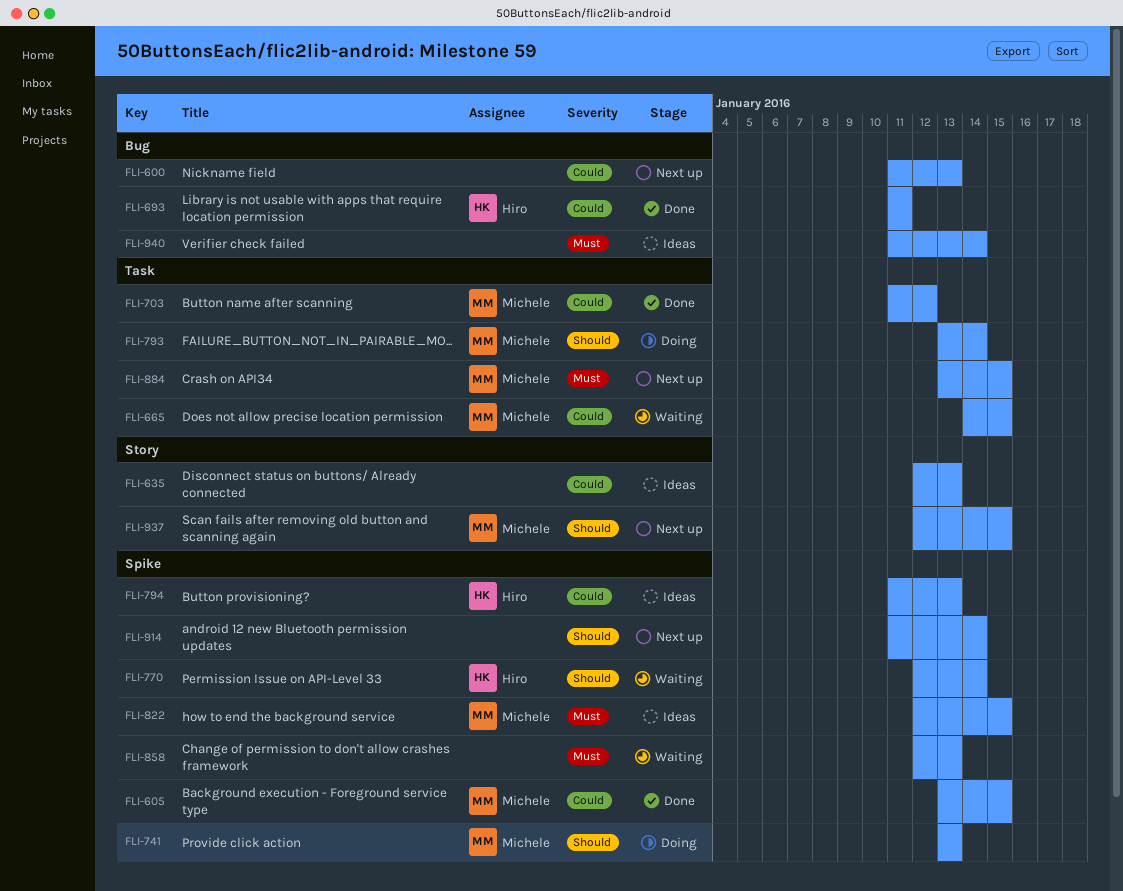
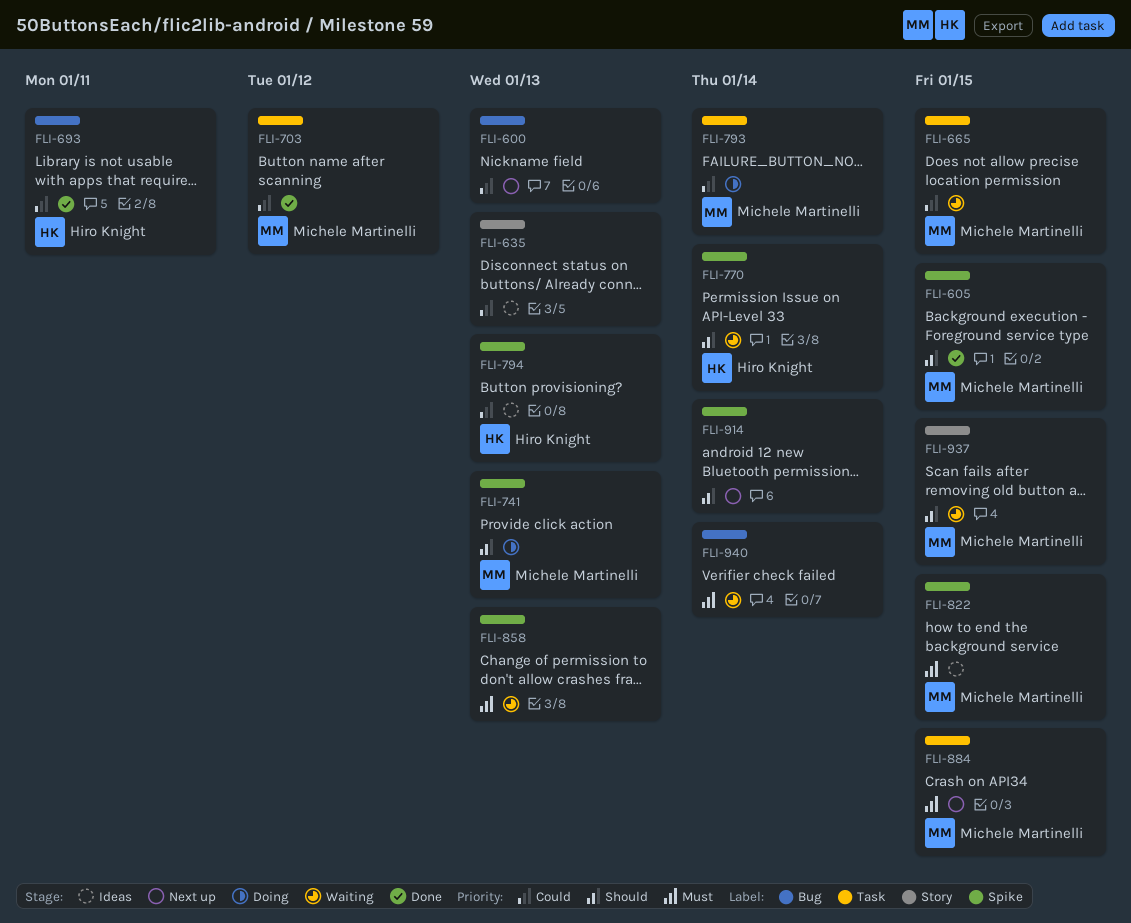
FLI-605, priority: Could -> Should
FLI-793, priority: Should -> Could
FLI-937, status: Next up -> Waiting
FLI-940, status: Ideas -> Waiting

